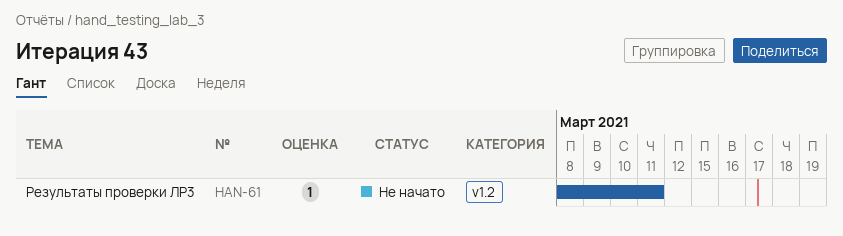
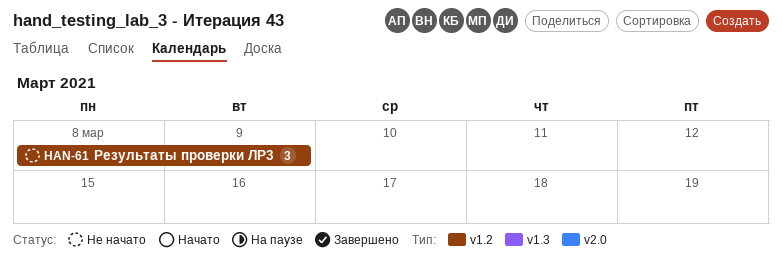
HAN-61, estimate: 1 -> 3
HAN-61, due: Mar 11 -> Mar 9

